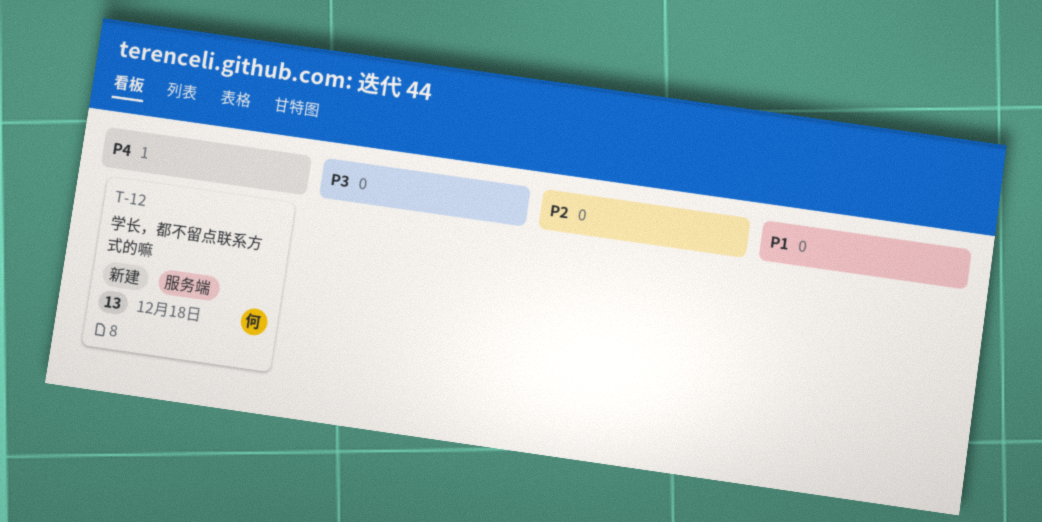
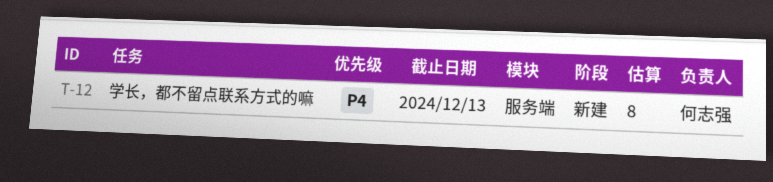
T-12, estimate: 13 -> 8
T-12, due: Dec 18 -> Dec 13

